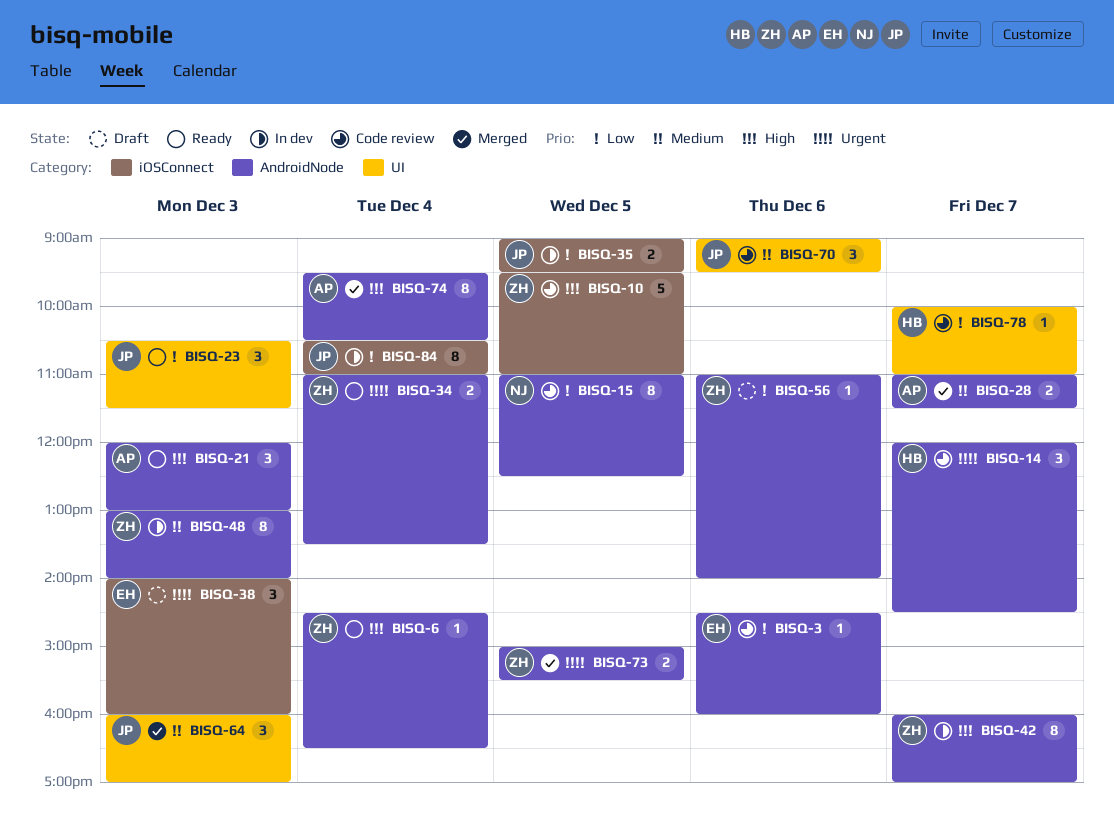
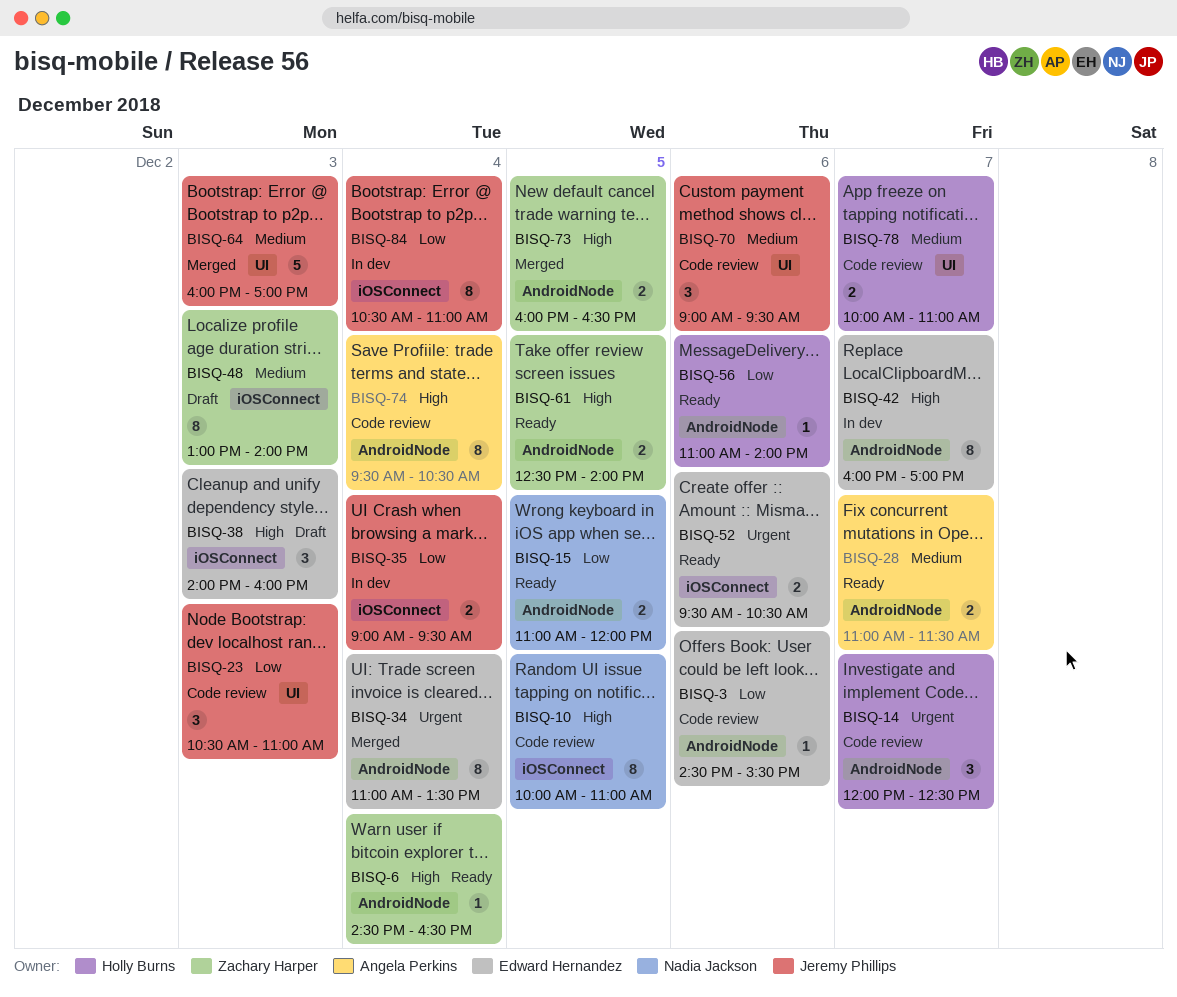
BISQ-3, ends: 16:00 -> 15:30
BISQ-10, owner: Zachary Harper -> Nadia Jackson
BISQ-10, estimate: 5 -> 8
BISQ-10, begins: 09:30 -> 10:00
BISQ-14, ends: 14:30 -> 12:30
BISQ-15, status: Code review -> Ready
BISQ-15, estimate: 8 -> 2
BISQ-15, ends: 12:30 -> 12:00
BISQ-21: present -> none
BISQ-23, status: Ready -> Code review
BISQ-23, ends: 11:30 -> 11:00
BISQ-28, status: Merged -> Ready
BISQ-34, status: Ready -> Merged
BISQ-34, owner: Zachary Harper -> Edward Hernandez
BISQ-34, estimate: 2 -> 8
BISQ-35, day: Dec 5 -> Dec 4
BISQ-38, priority: Urgent -> High
BISQ-42, owner: Zachary Harper -> Edward Hernandez
BISQ-48, status: In dev -> Draft
BISQ-48, label: AndroidNode -> iOSConnect
BISQ-52: none -> present
BISQ-56, status: Draft -> Ready
BISQ-56, owner: Zachary Harper -> Holly Burns
BISQ-61: none -> present
BISQ-64, estimate: 3 -> 5
BISQ-73, priority: Urgent -> High
BISQ-73, begins: 15:00 -> 16:00
BISQ-73, ends: 15:30 -> 16:30
BISQ-74, status: Merged -> Code review
BISQ-78, priority: Low -> Medium
BISQ-78, estimate: 1 -> 2

